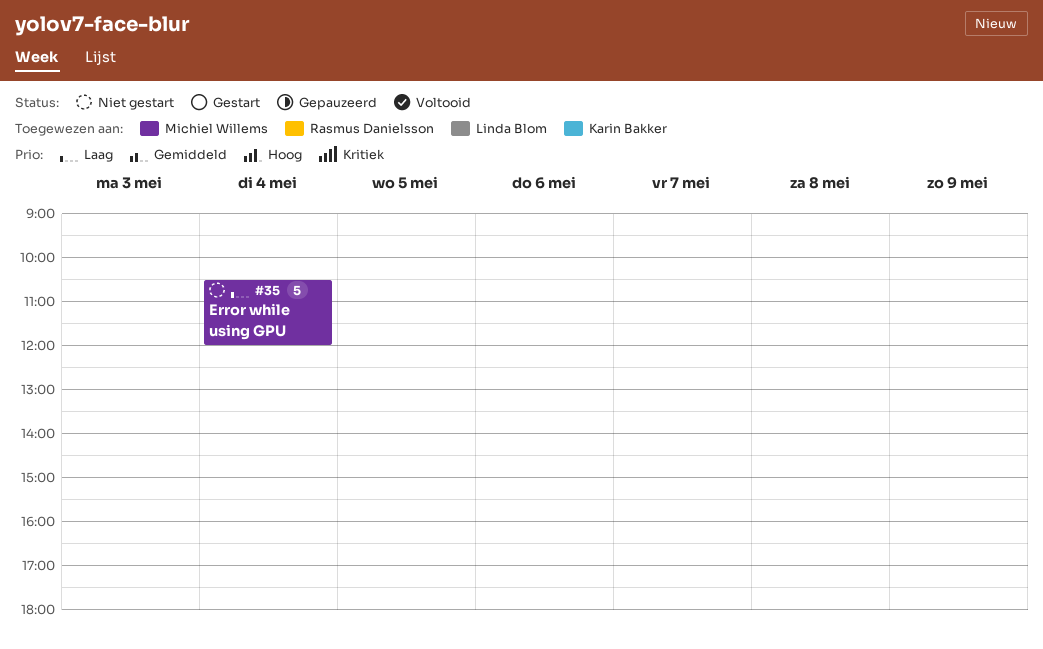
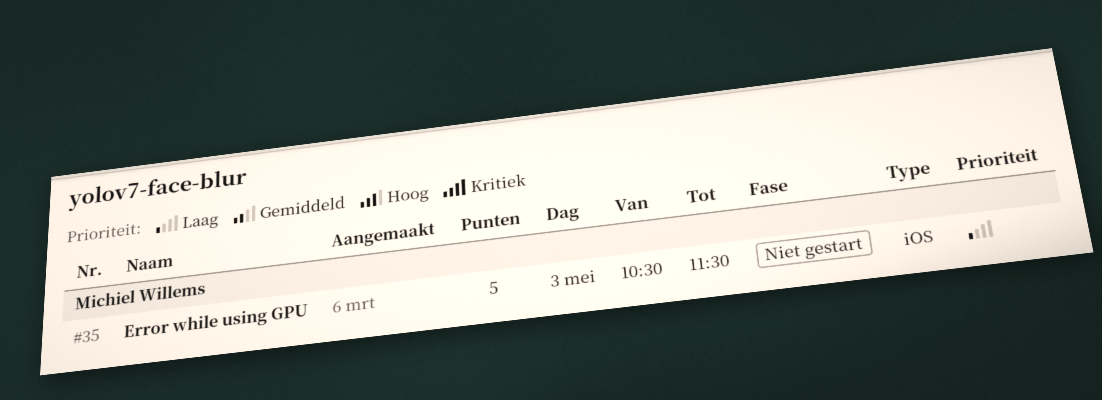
#35, day: May 4 -> May 3
#35, ends: 12:00 -> 11:30

